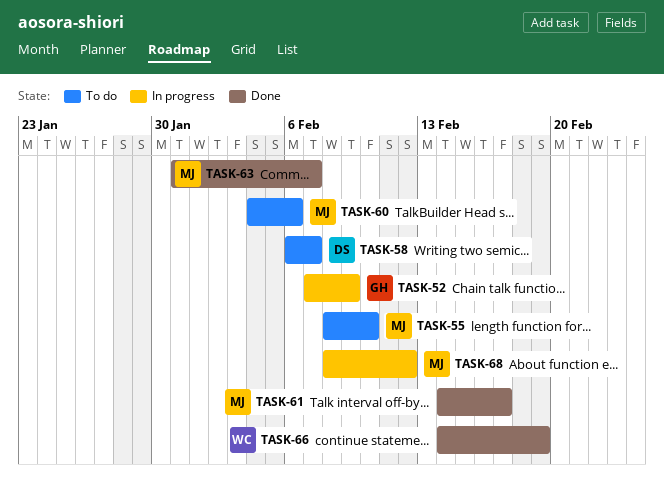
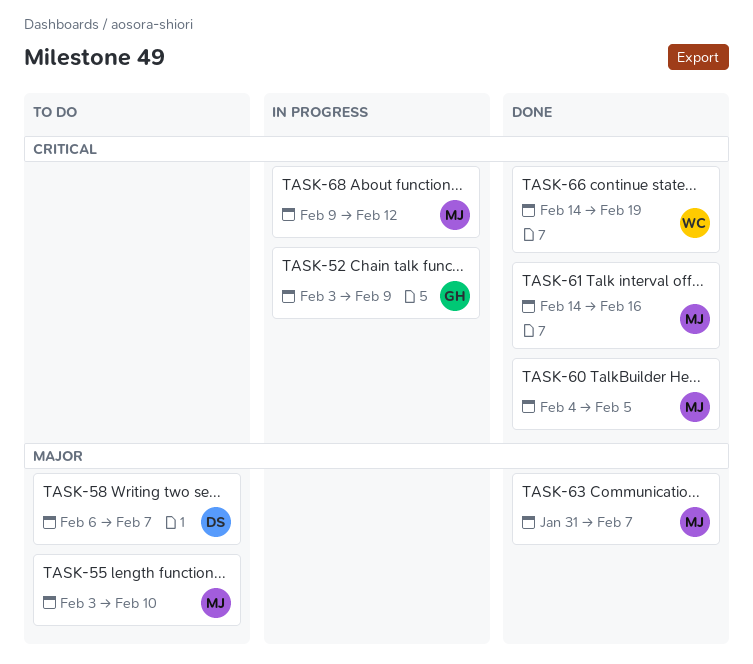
TASK-52, start: Feb 7 -> Feb 3
TASK-55, start: Feb 8 -> Feb 3
TASK-60, status: To do -> Done
TASK-60, due: Feb 6 -> Feb 5
TASK-61, due: Feb 17 -> Feb 16
TASK-68, start: Feb 8 -> Feb 9

